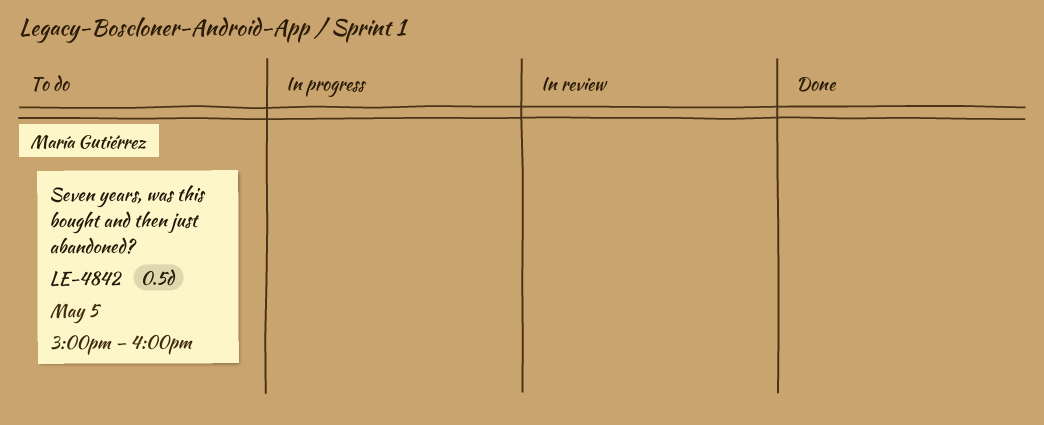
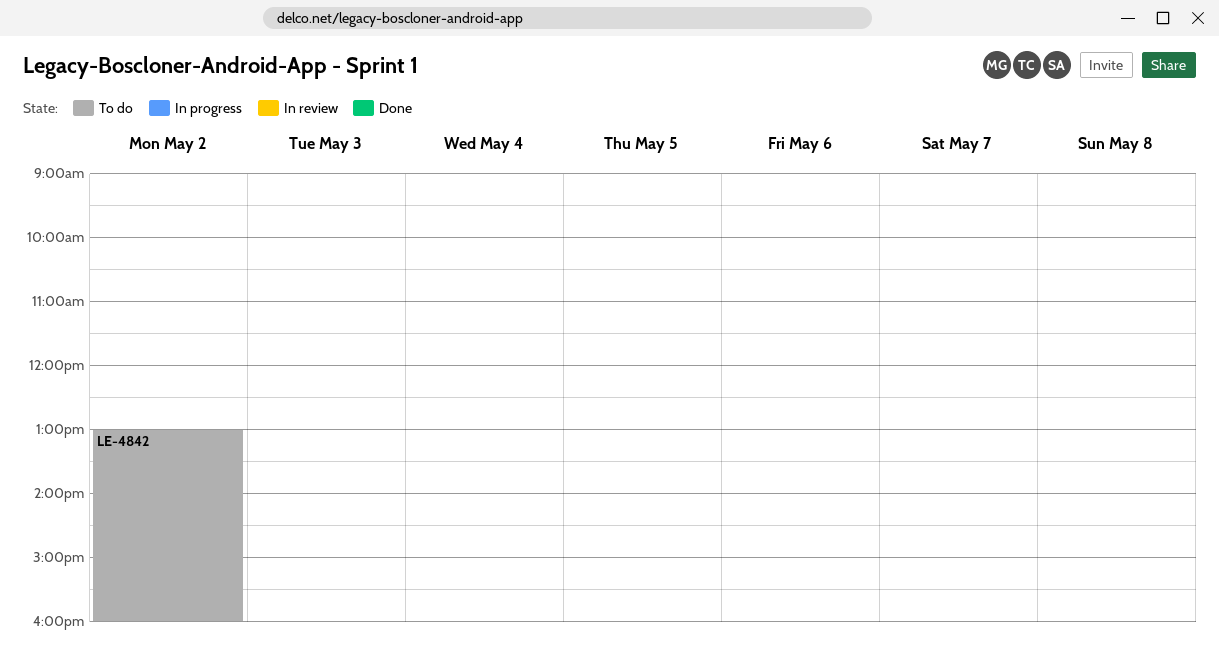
LE-4842, day: May 5 -> May 2
LE-4842, begins: 15:00 -> 13:00

